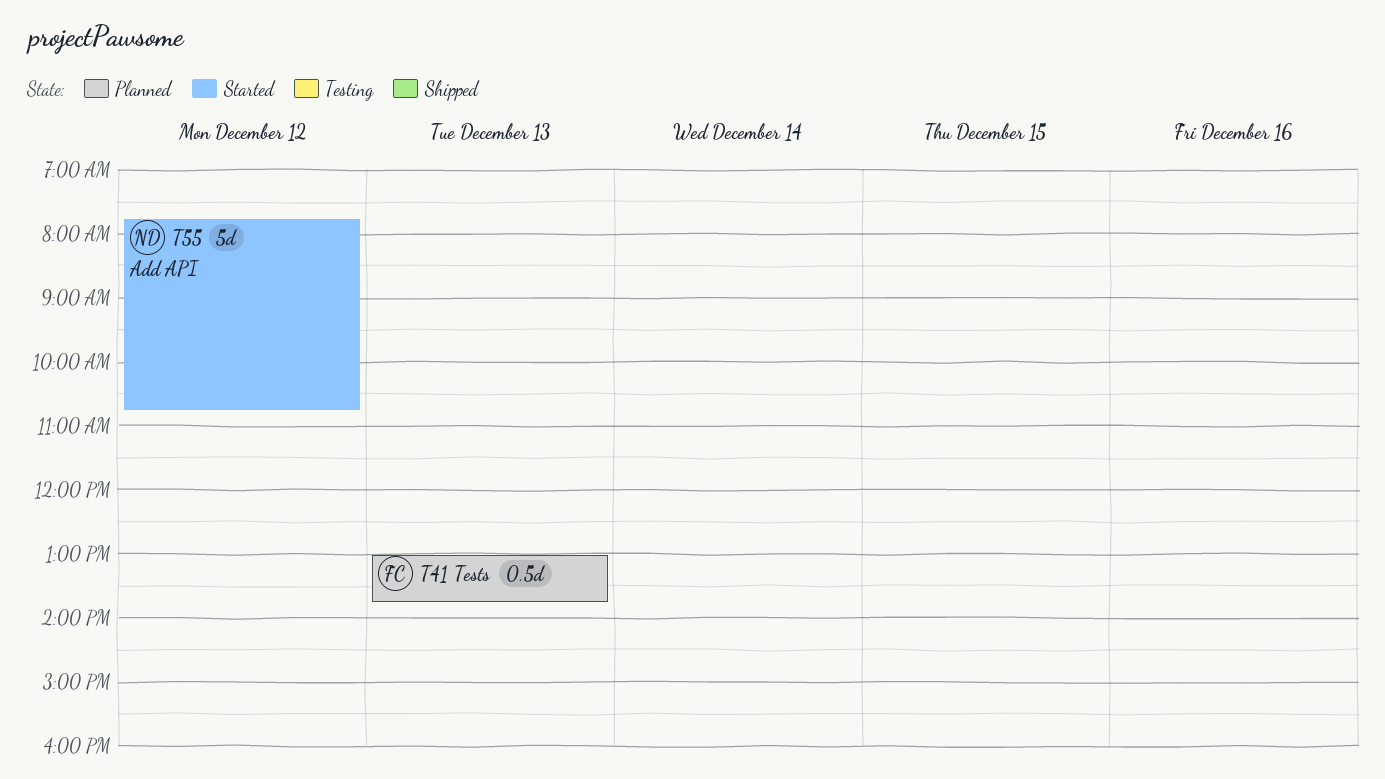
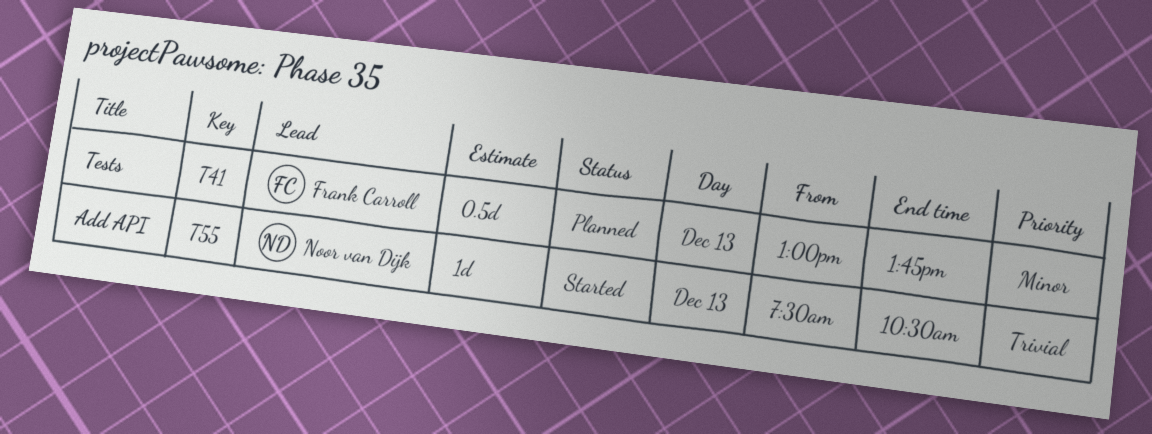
T55, estimate: 5d -> 1d
T55, day: Dec 12 -> Dec 13
T55, begins: 07:45 -> 07:30
T55, ends: 10:45 -> 10:30

